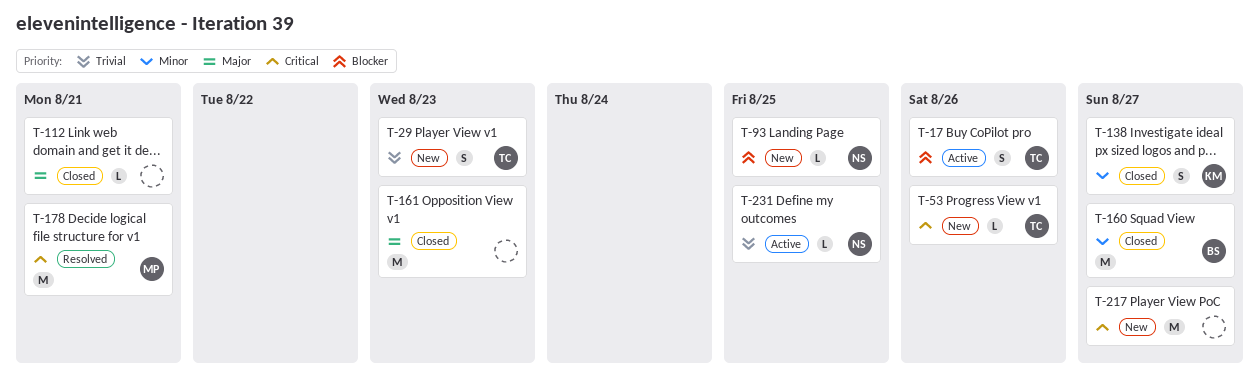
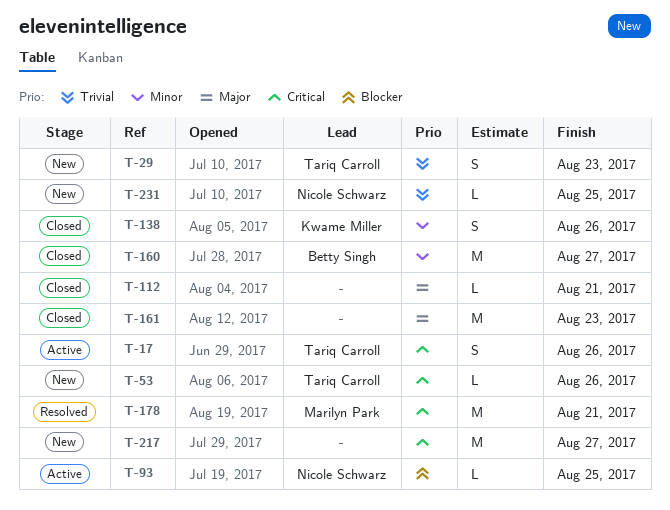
T-17, priority: Blocker -> Critical
T-93, status: New -> Active
T-138, due: Aug 27 -> Aug 26
T-231, status: Active -> New

